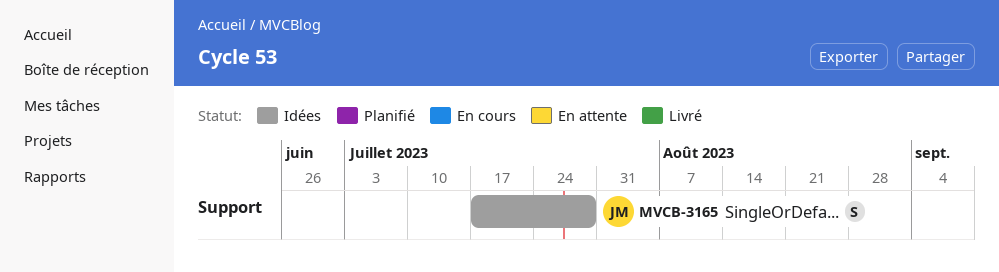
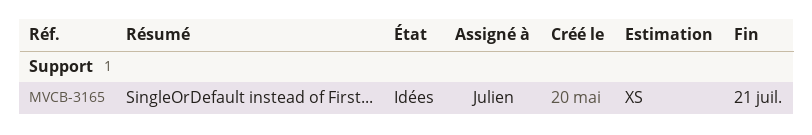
MVCB-3165, estimate: S -> XS
MVCB-3165, due: Jul 28 -> Jul 21

